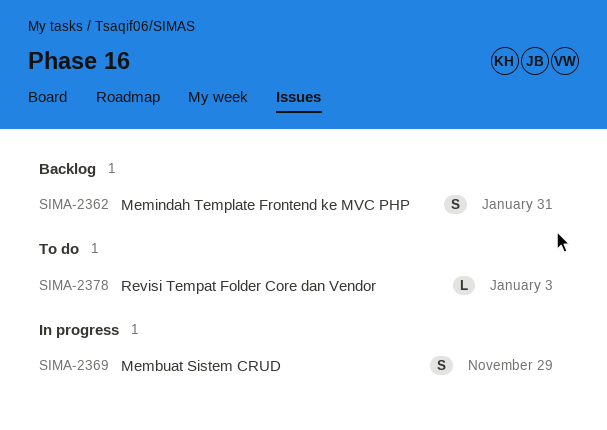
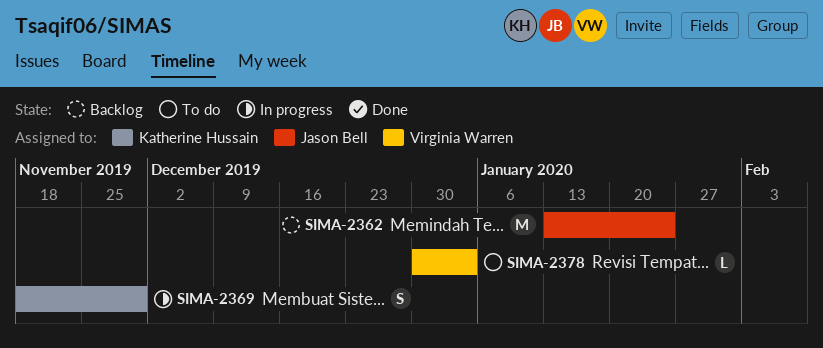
SIMA-2362, estimate: S -> M
SIMA-2362, due: Jan 31 -> Jan 24

